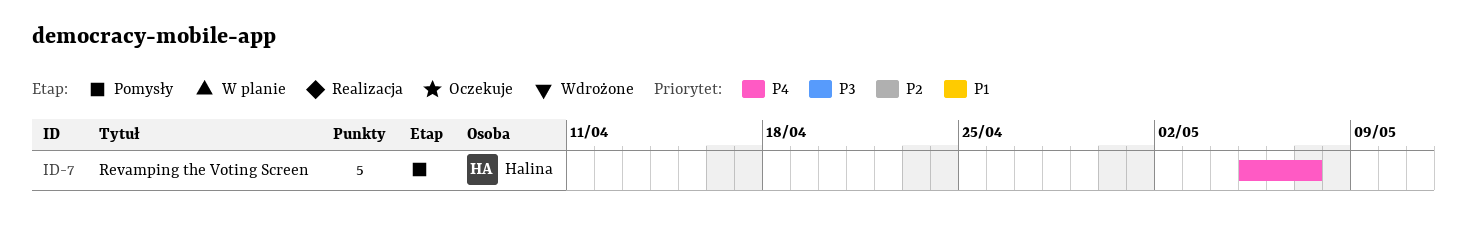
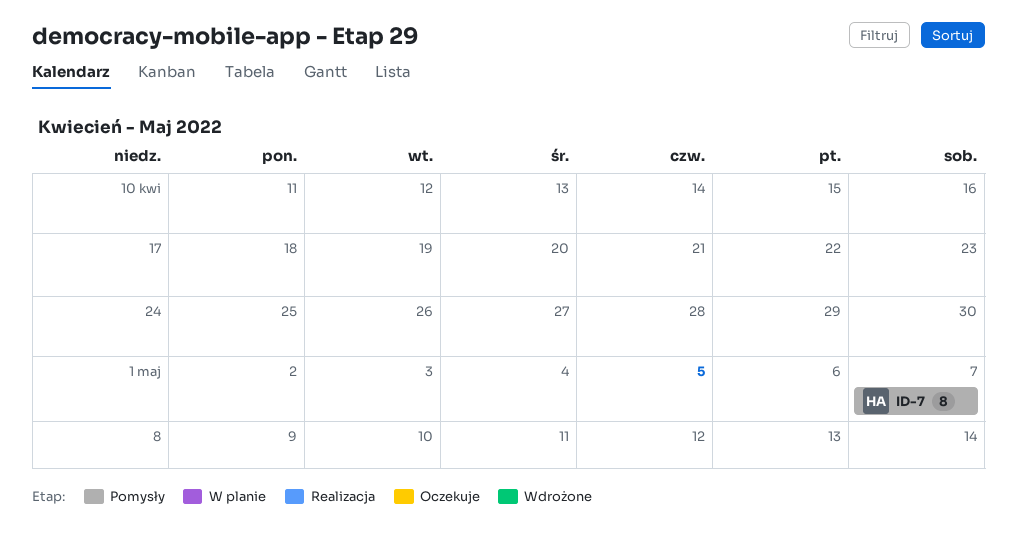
ID-7, estimate: 5 -> 8
ID-7, start: May 5 -> May 7

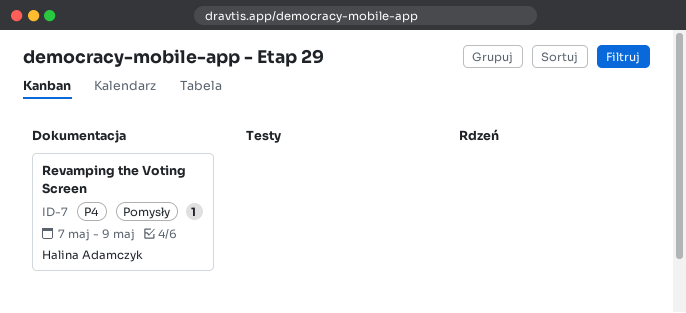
ID-7, estimate: 8 -> 1
ID-7, due: May 7 -> May 9

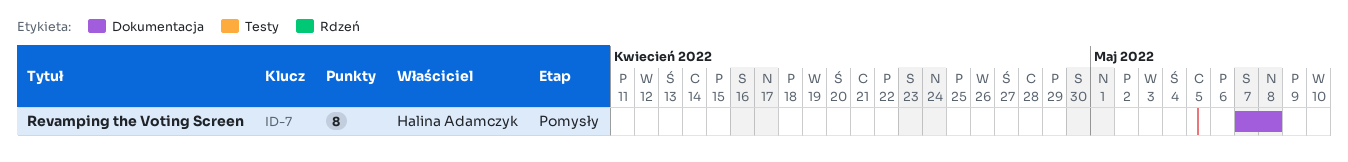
ID-7, estimate: 1 -> 8
ID-7, due: May 9 -> May 8

